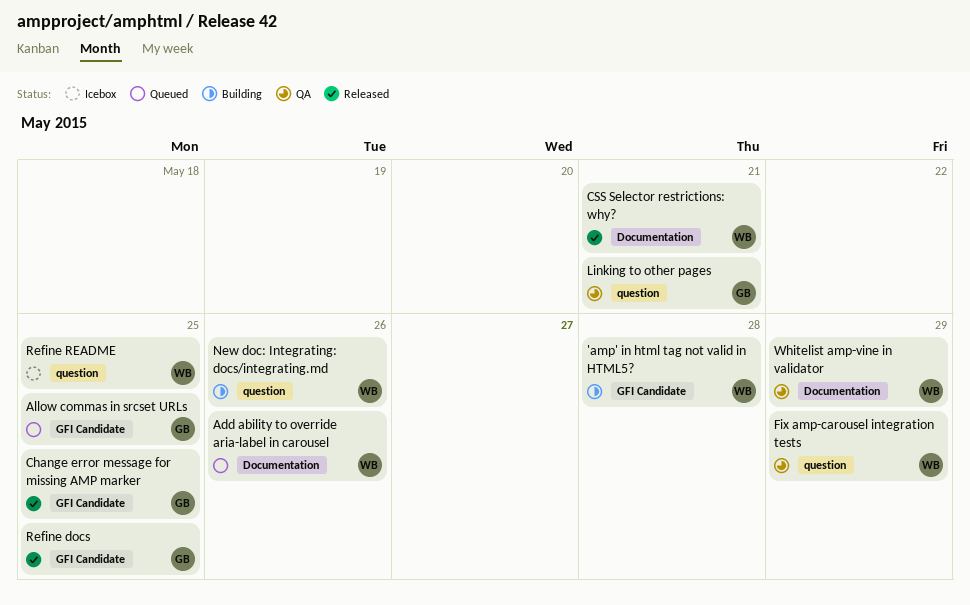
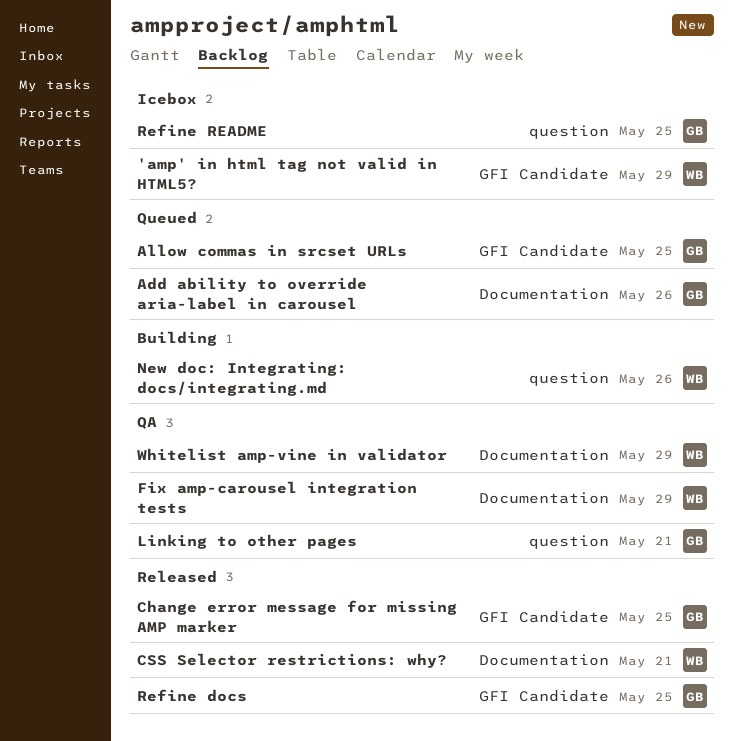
'amp' in html tag not valid in HTML5?, status: Building -> Icebox
'amp' in html tag not valid in HTML5?, due: May 28 -> May 29
Add ability to override aria-label in carousel, owner: WB -> GB
Fix amp-carousel integration tests, label: question -> Documentation
Refine README, owner: WB -> GB

